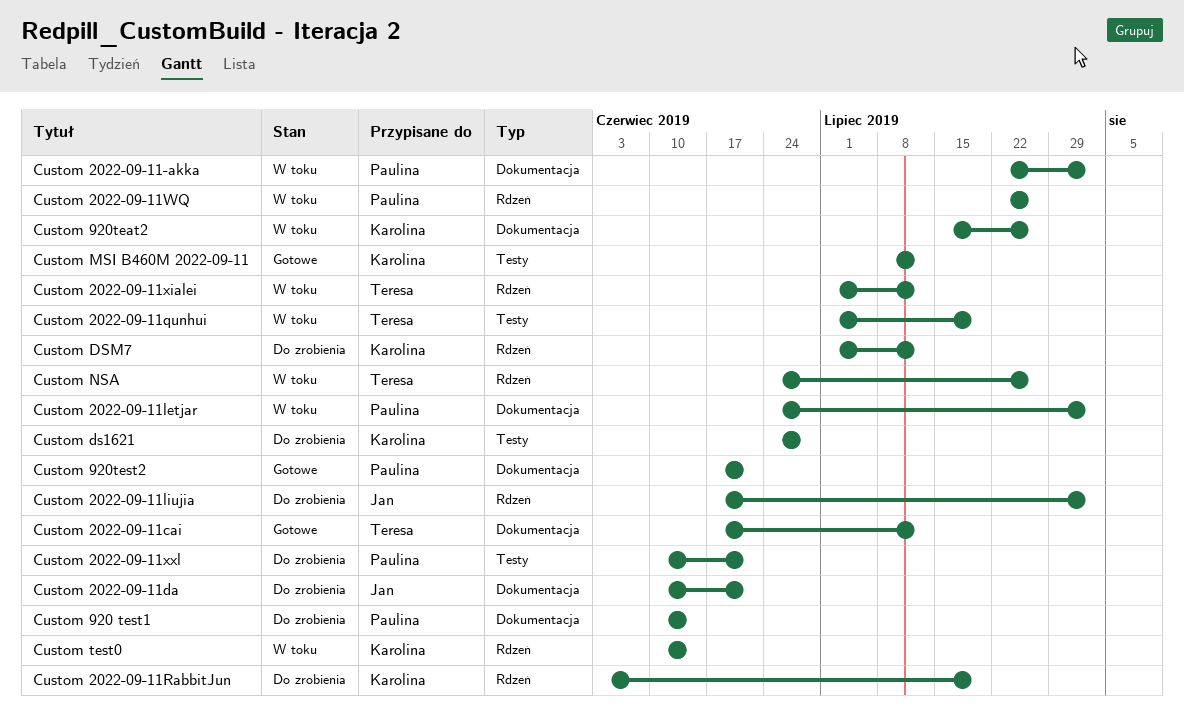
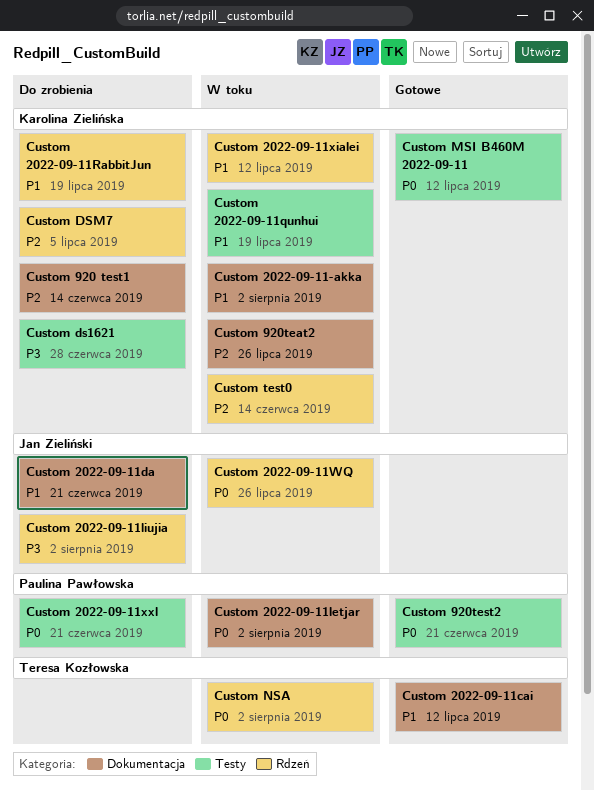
Custom 2022-09-11-akka, owner: Paulina Pawłowska -> Karolina Zielińska
Custom 2022-09-11qunhui, owner: Teresa Kozłowska -> Karolina Zielińska
Custom 2022-09-11WQ, owner: Paulina Pawłowska -> Jan Zieliński
Custom 2022-09-11xialei, owner: Teresa Kozłowska -> Karolina Zielińska
Custom 920 test1, owner: Paulina Pawłowska -> Karolina Zielińska
Custom 920test2, label: Dokumentacja -> Testy
Custom DSM7, due: Jul 12 -> Jul 5
Custom NSA, due: Jul 26 -> Aug 2

